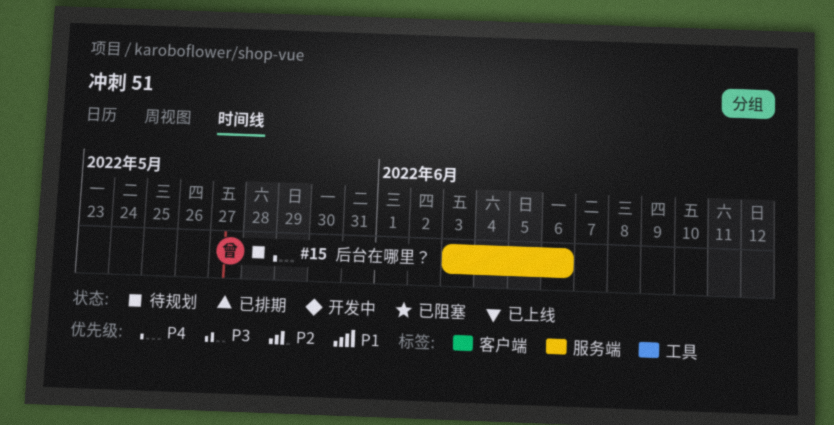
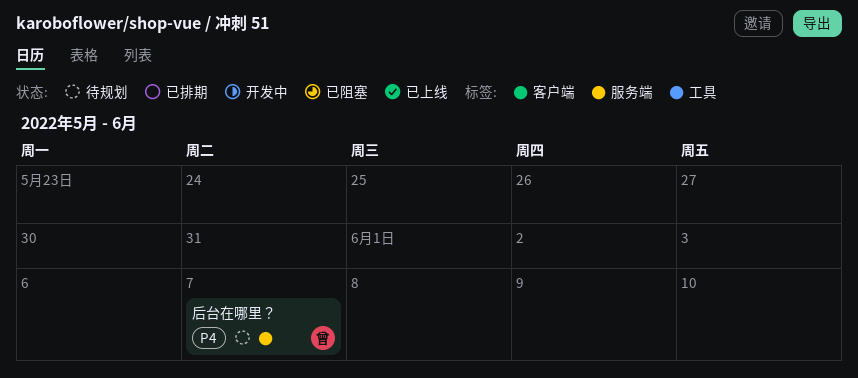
后台在哪里？, due: Jun 6 -> Jun 7

